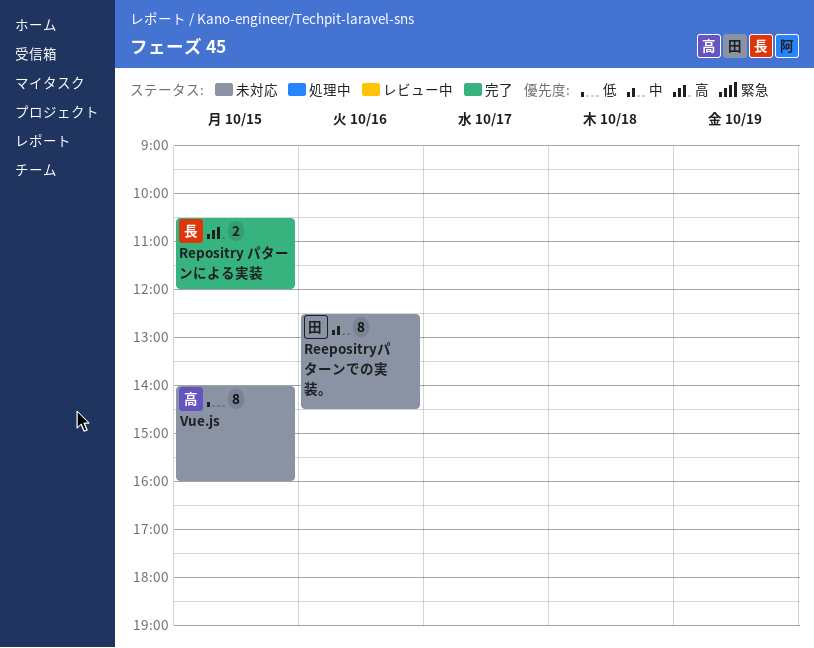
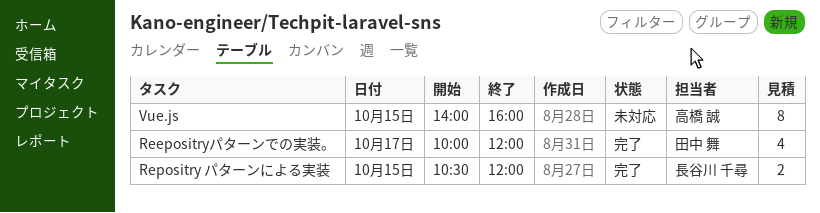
Reepositryパターンでの実装。, status: 未対応 -> 完了
Reepositryパターンでの実装。, estimate: 8 -> 4
Reepositryパターンでの実装。, day: Oct 16 -> Oct 17
Reepositryパターンでの実装。, begins: 12:30 -> 10:00
Reepositryパターンでの実装。, ends: 14:30 -> 12:00

